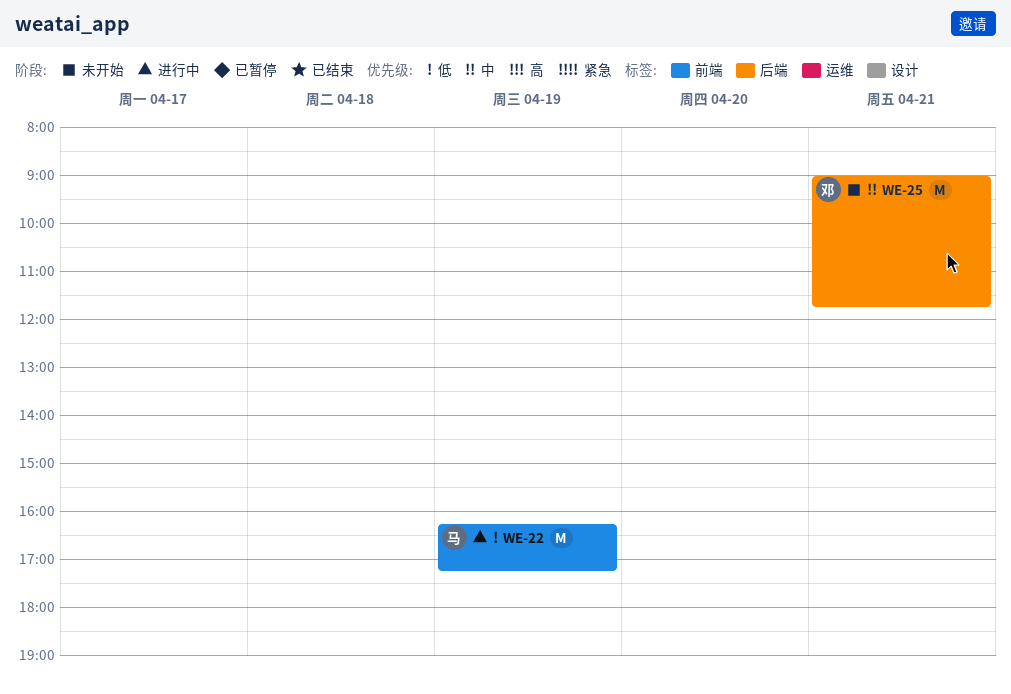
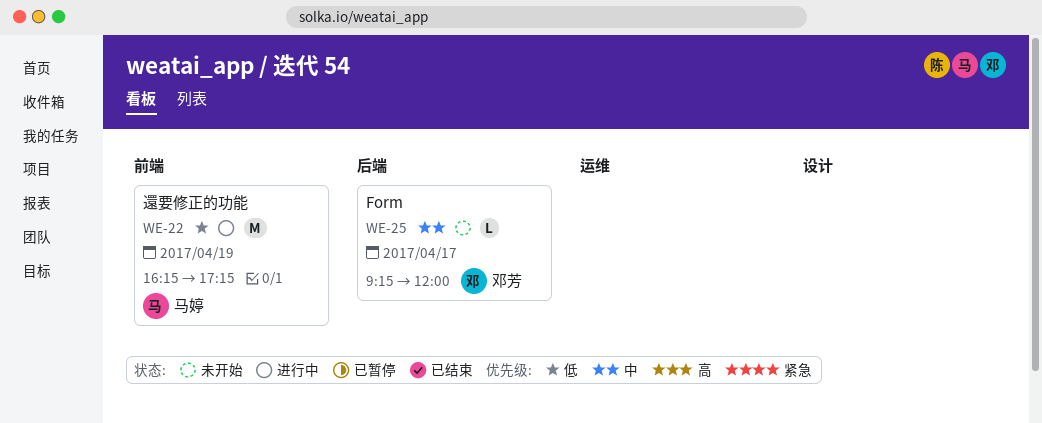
WE-25, estimate: M -> L
WE-25, day: Apr 21 -> Apr 17
WE-25, begins: 09:00 -> 09:15
WE-25, ends: 11:45 -> 12:00

